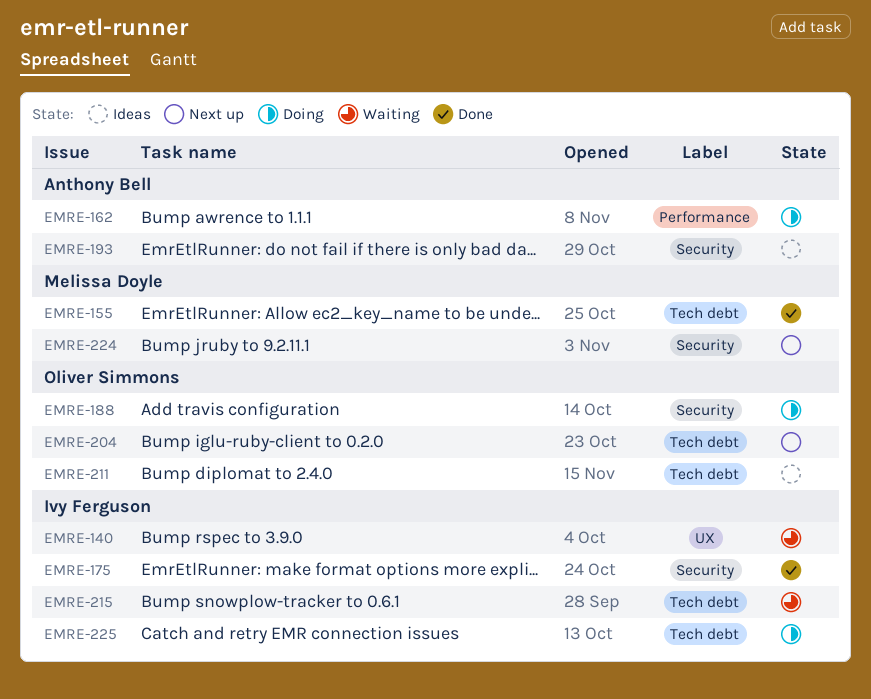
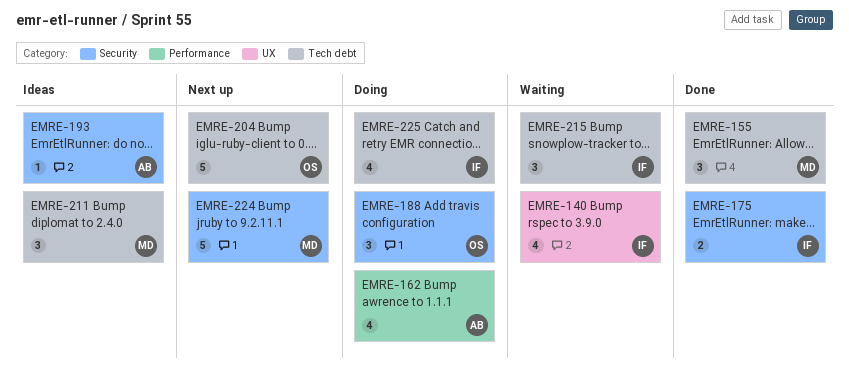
EMRE-211, owner: Oliver Simmons -> Melissa Doyle

